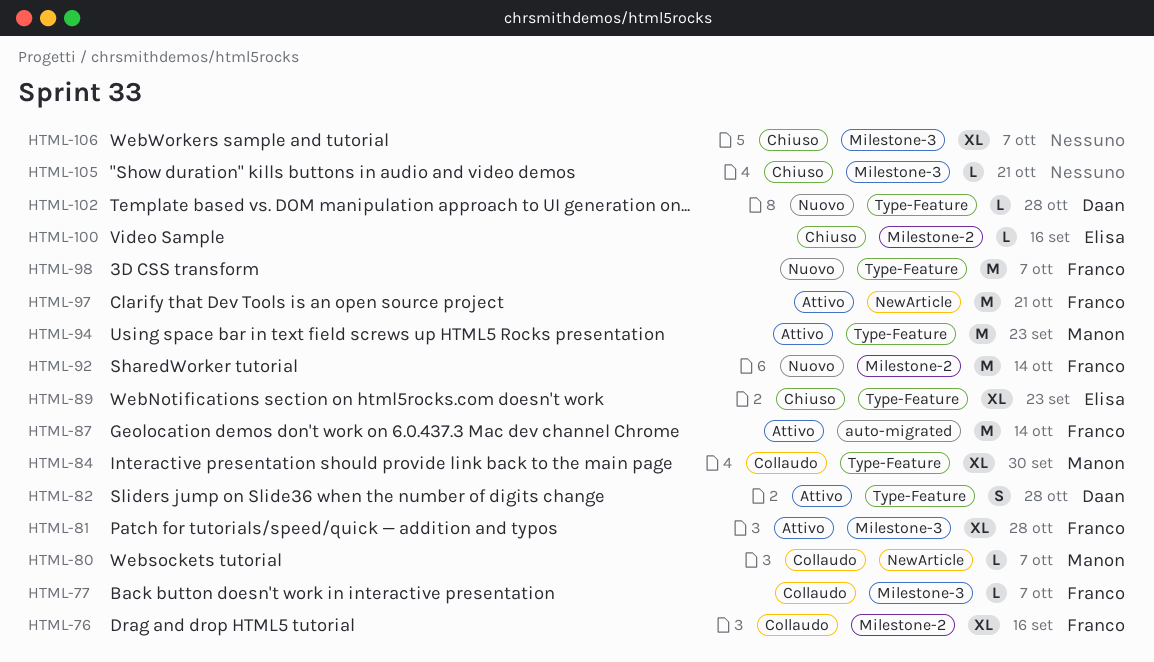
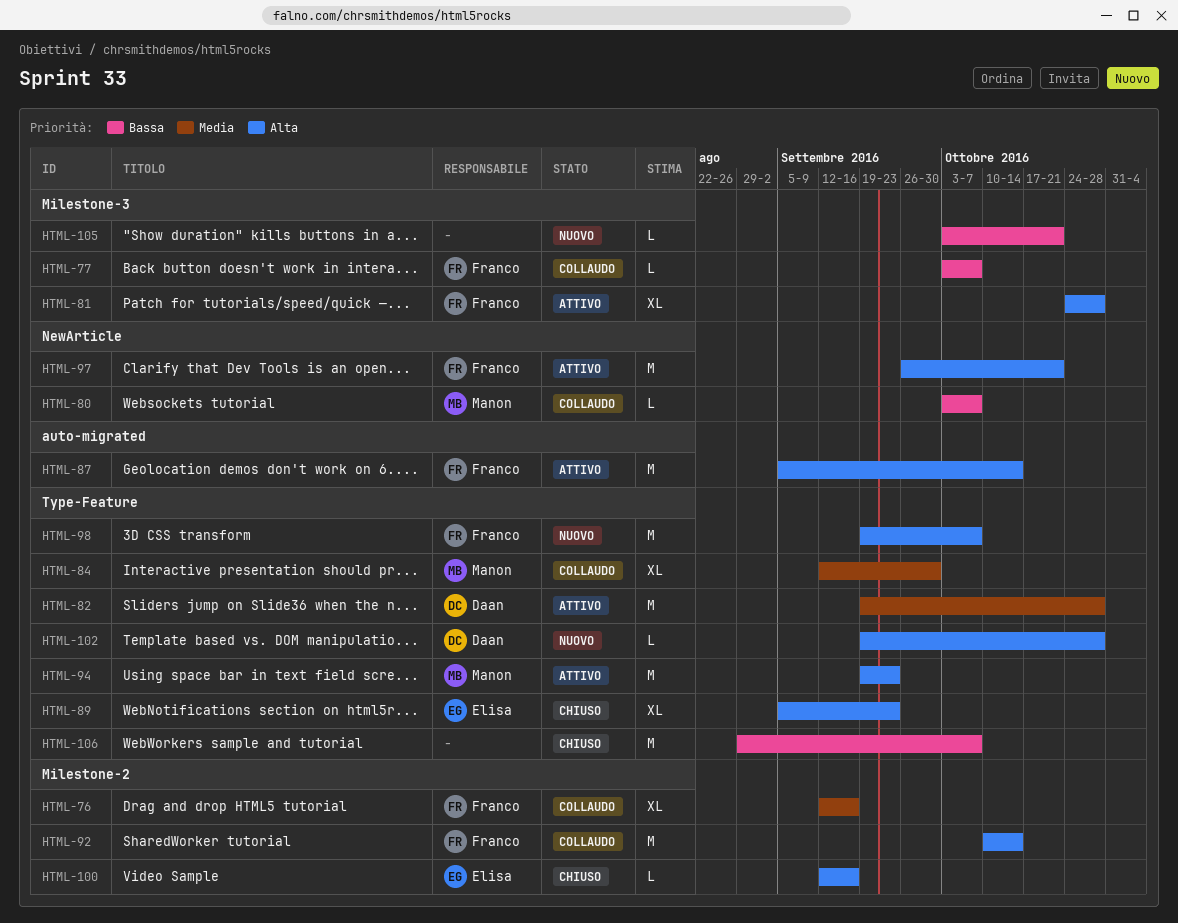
HTML-82, estimate: S -> M
HTML-92, status: Nuovo -> Collaudo
HTML-105, status: Chiuso -> Nuovo
HTML-106, label: Milestone-3 -> Type-Feature
HTML-106, estimate: XL -> M

